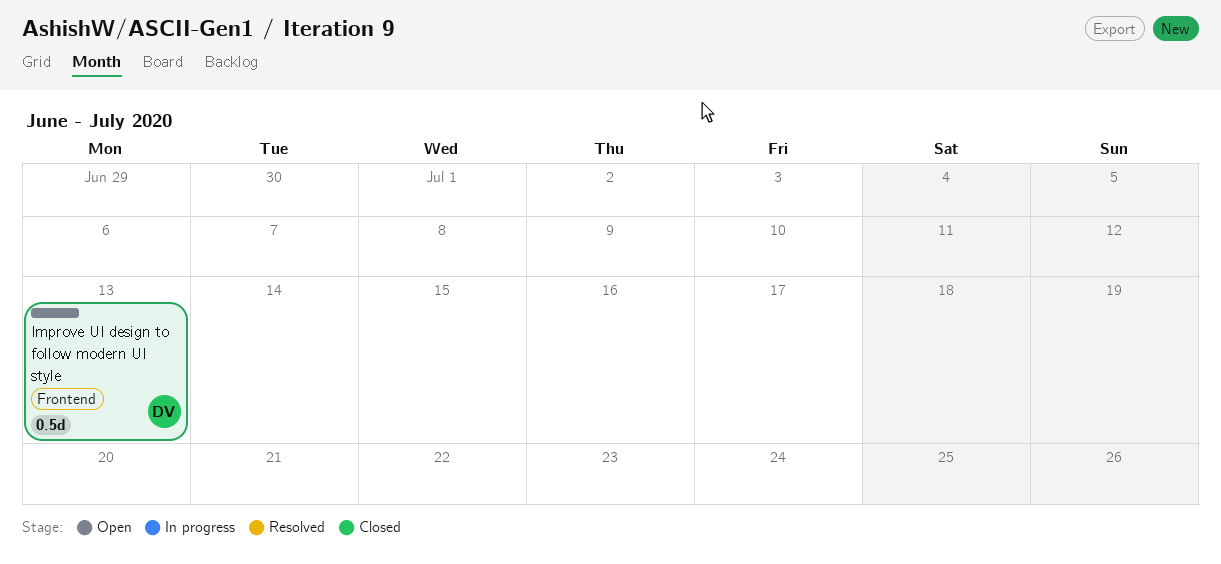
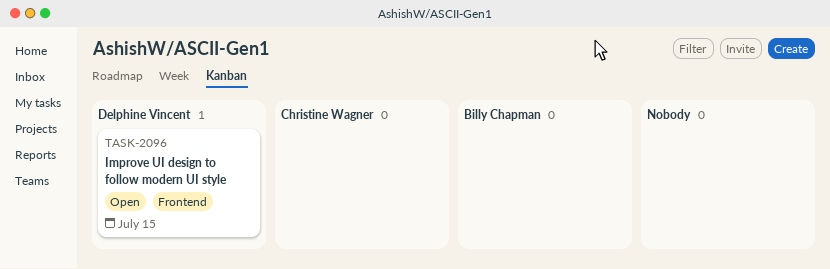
Improve UI design to follow modern UI style, due: Jul 13 -> Jul 15

